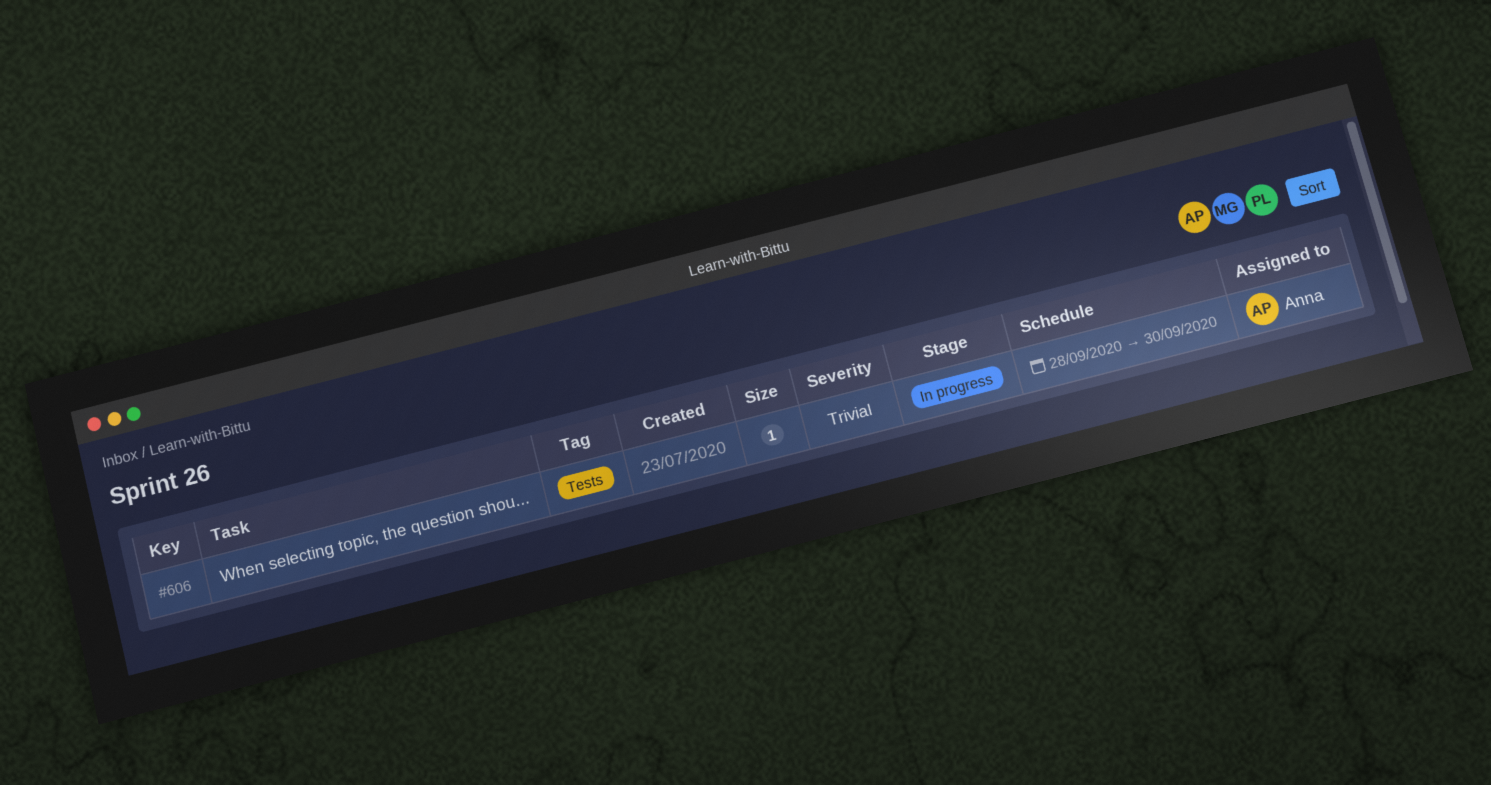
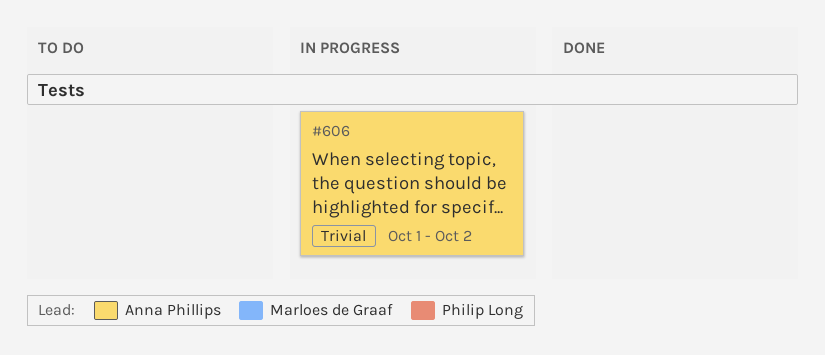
#606, start: Sep 28 -> Oct 1
#606, due: Sep 30 -> Oct 2

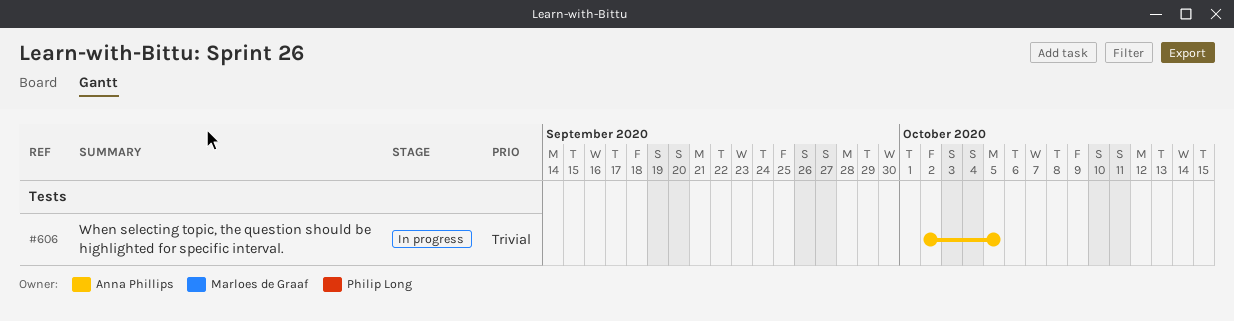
#606, start: Oct 1 -> Oct 2
#606, due: Oct 2 -> Oct 5

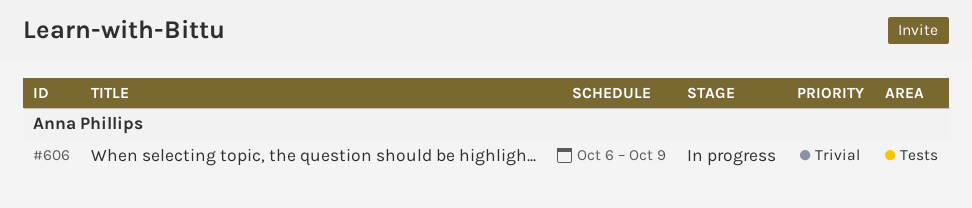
#606, start: Oct 2 -> Oct 6
#606, due: Oct 5 -> Oct 9

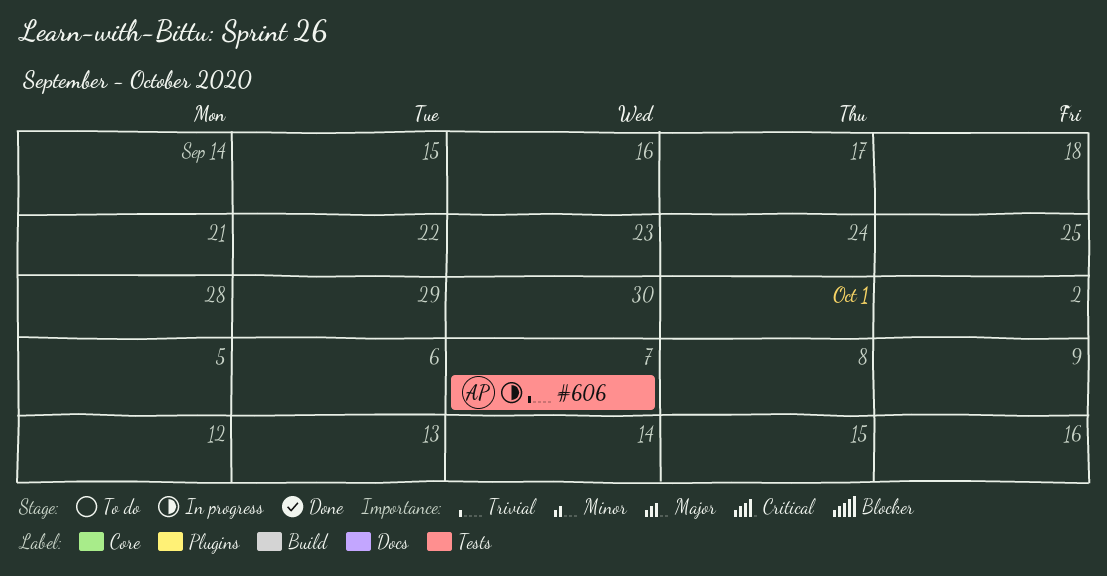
#606, start: Oct 6 -> Oct 7
#606, due: Oct 9 -> Oct 7

